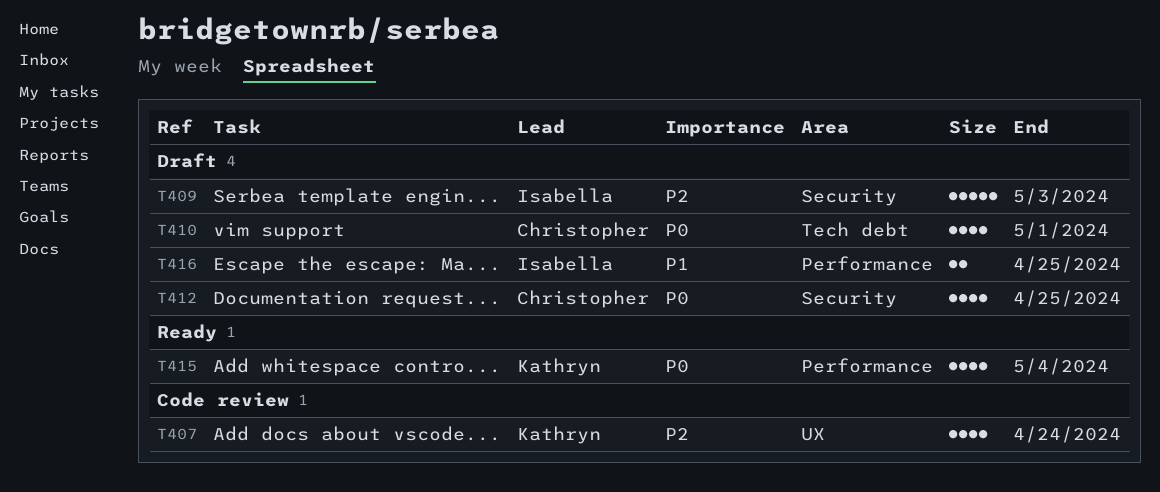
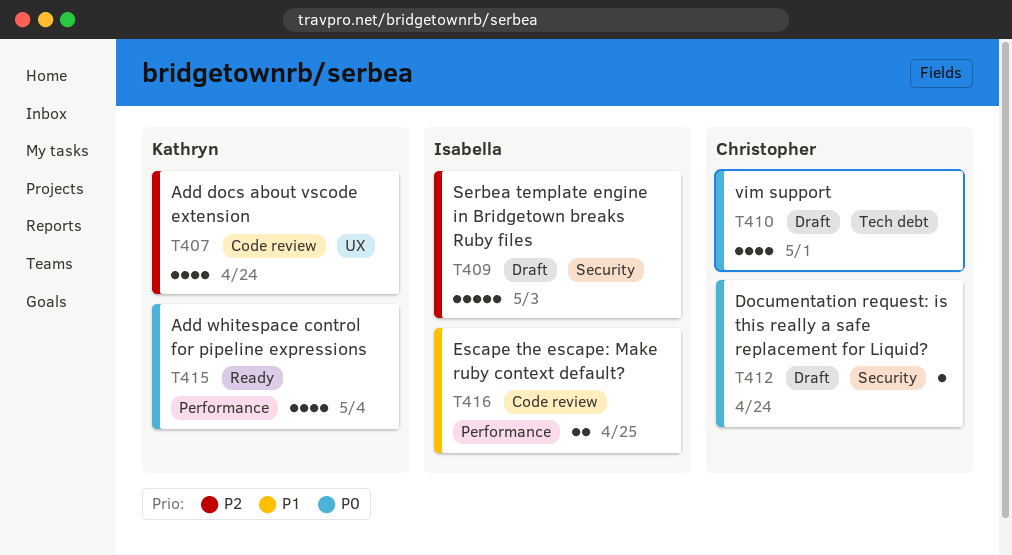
T412, estimate: 4 -> 1
T412, due: Apr 25 -> Apr 24
T416, status: Draft -> Code review

